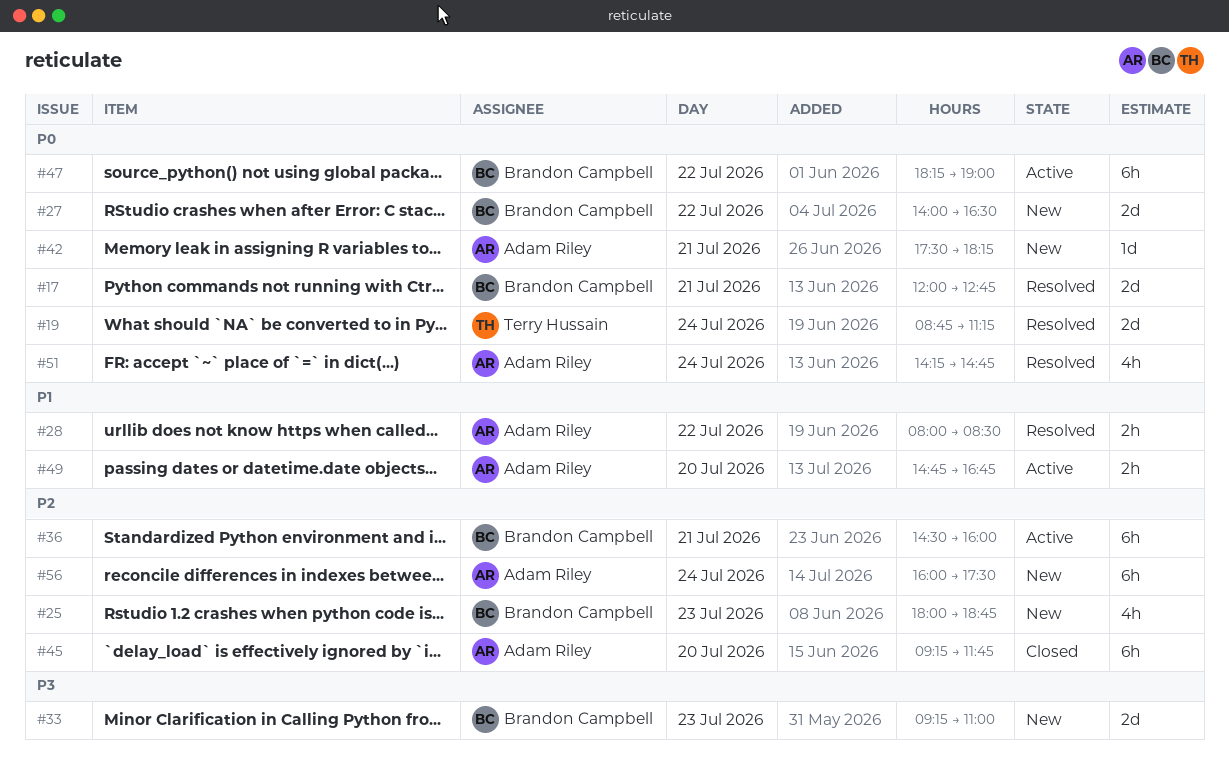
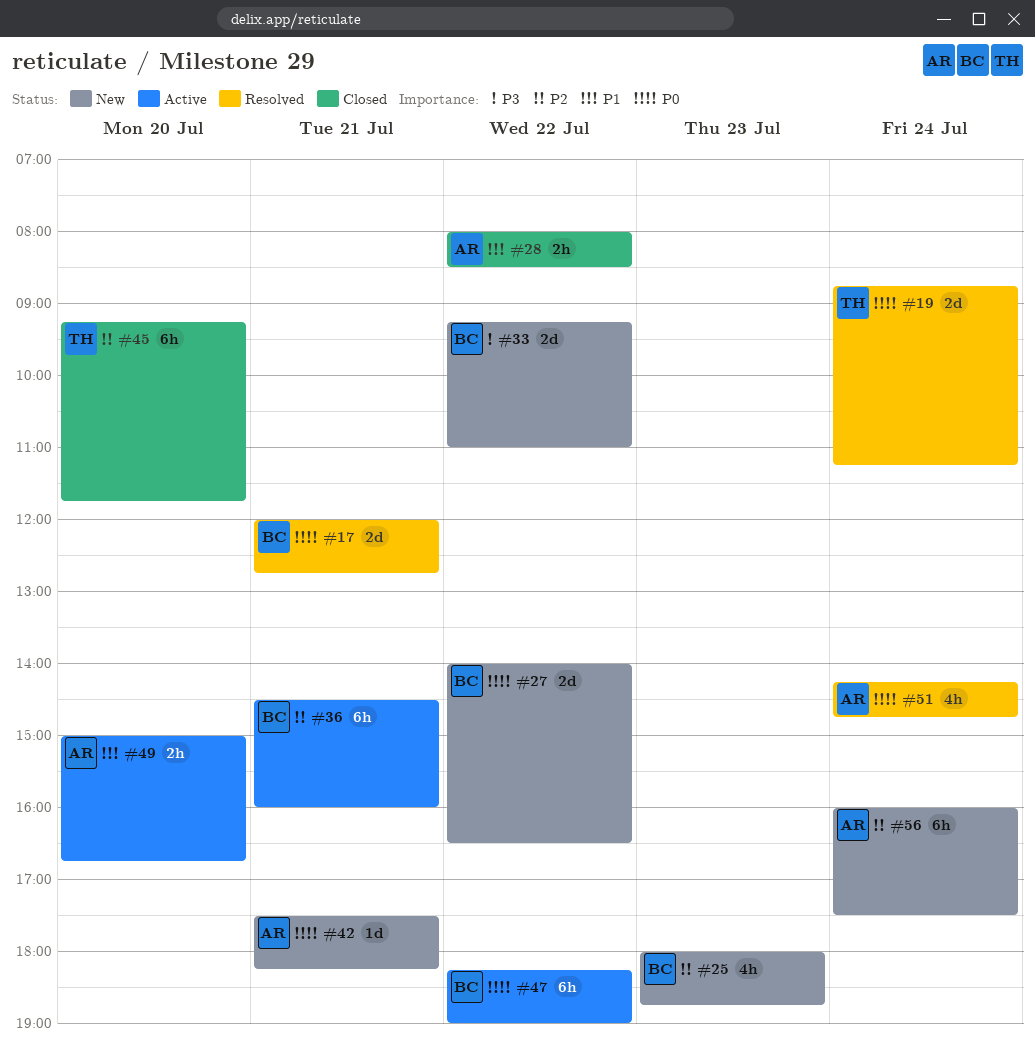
#28, status: Resolved -> Closed
#33, day: Jul 23 -> Jul 22
#45, owner: Adam Riley -> Terry Hussain
#49, begins: 14:45 -> 15:00

